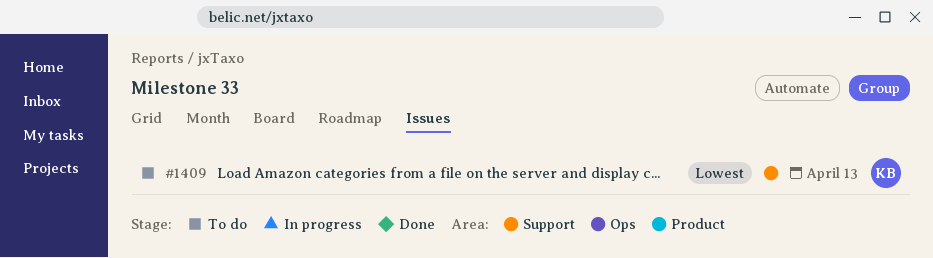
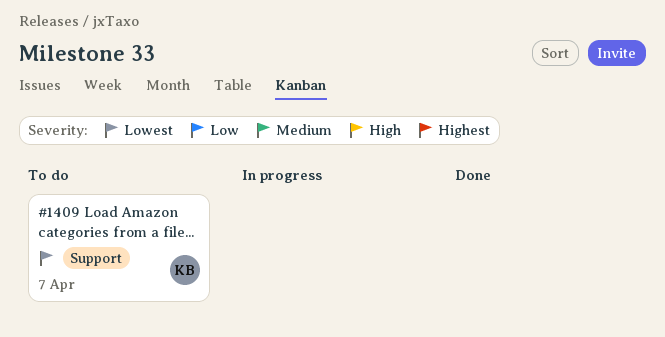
#1409, due: Apr 13 -> Apr 7

